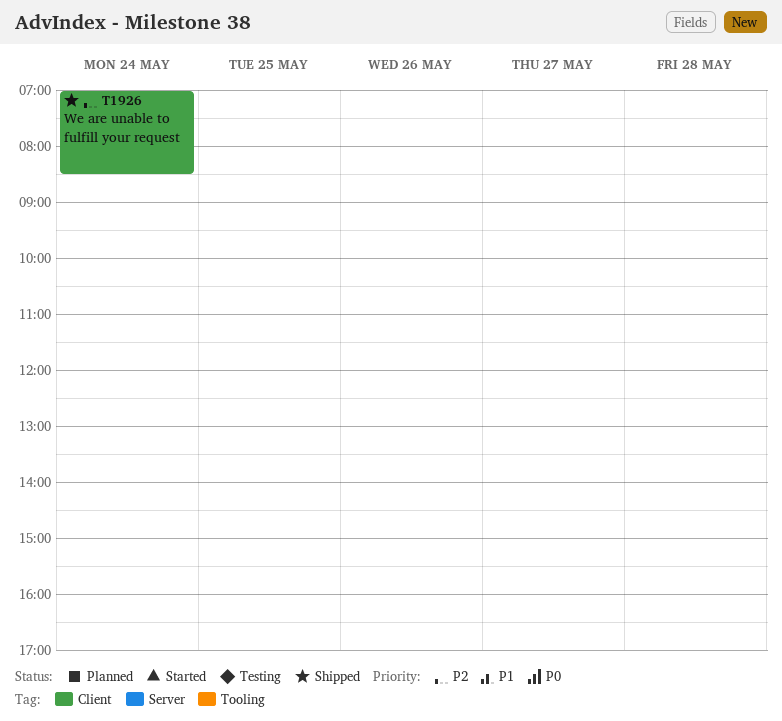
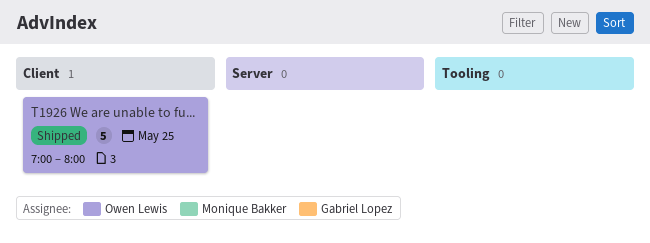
T1926, day: May 24 -> May 25
T1926, ends: 08:30 -> 08:00

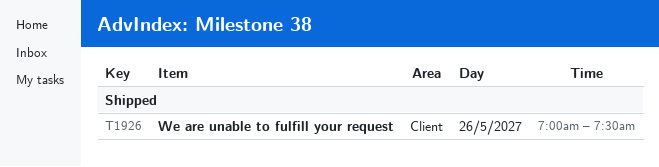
T1926, day: May 25 -> May 26
T1926, ends: 08:00 -> 07:30

